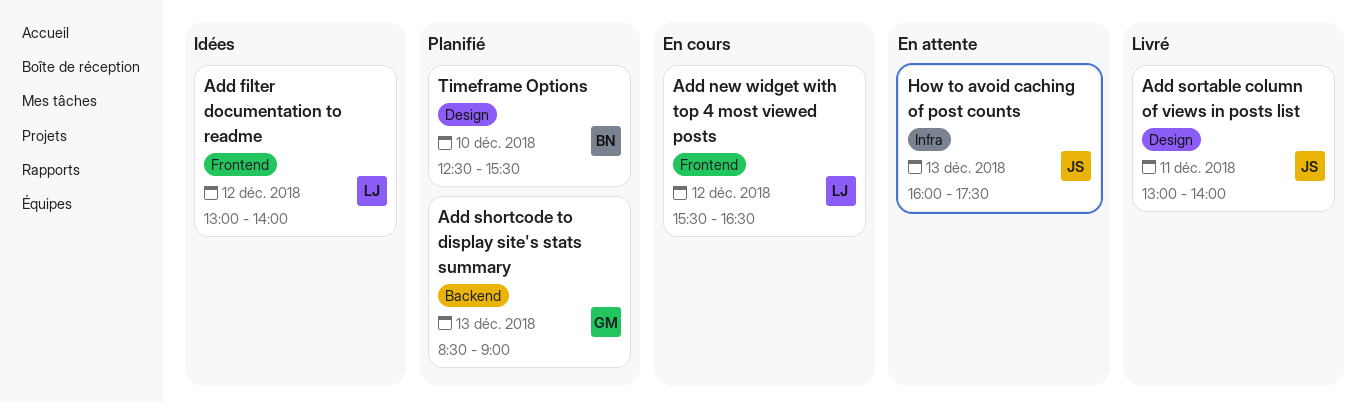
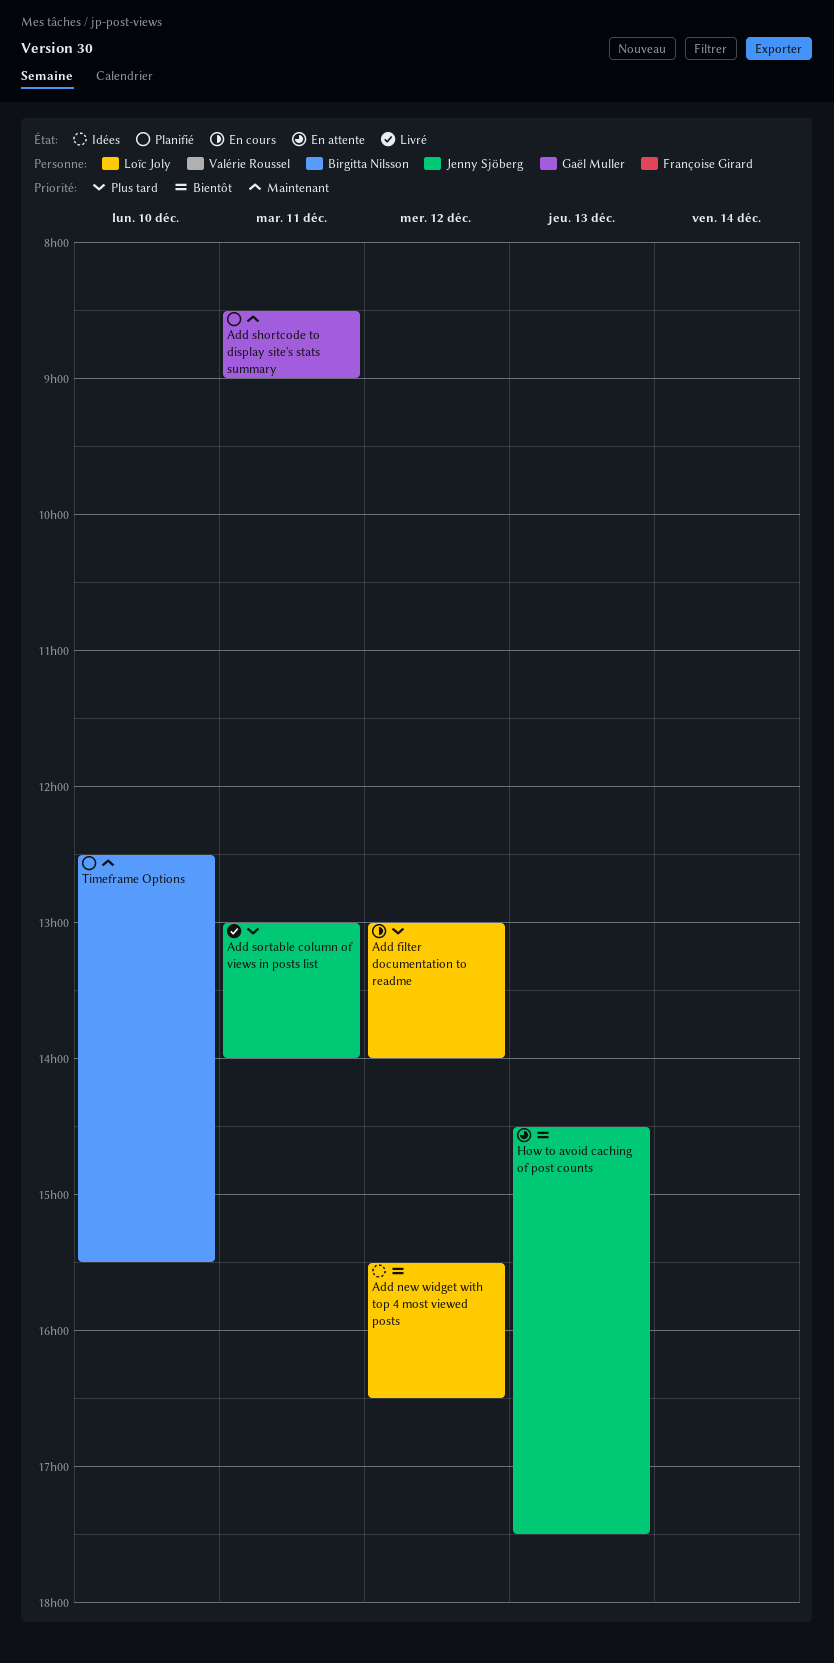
Add filter documentation to readme, status: Idées -> En cours
Add new widget with top 4 most viewed posts, status: En cours -> Idées
Add shortcode to display site's stats summary, day: Dec 13 -> Dec 11
How to avoid caching of post counts, begins: 16:00 -> 14:30

